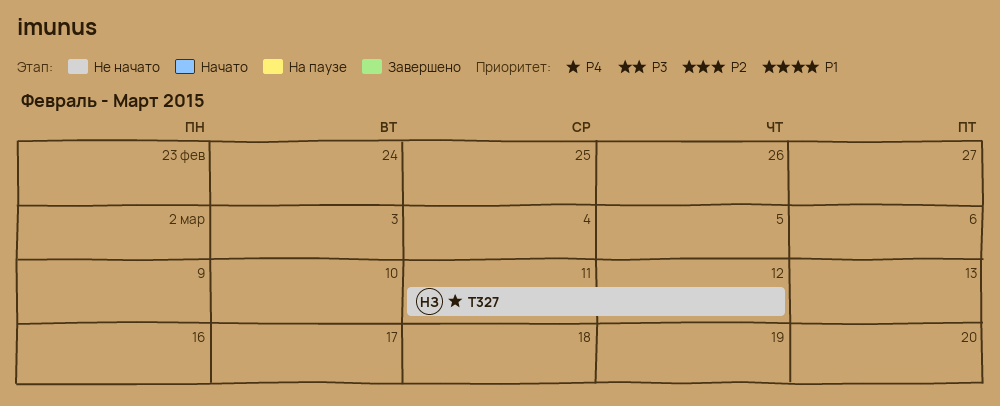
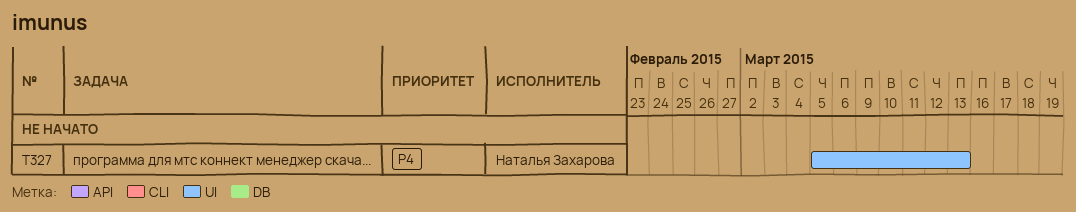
T327, start: Mar 11 -> Mar 5
T327, due: Mar 12 -> Mar 13

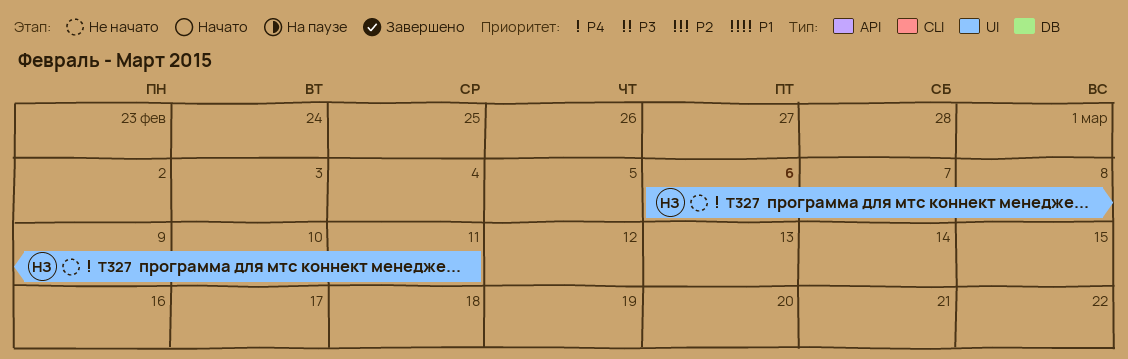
T327, start: Mar 5 -> Mar 6
T327, due: Mar 13 -> Mar 11

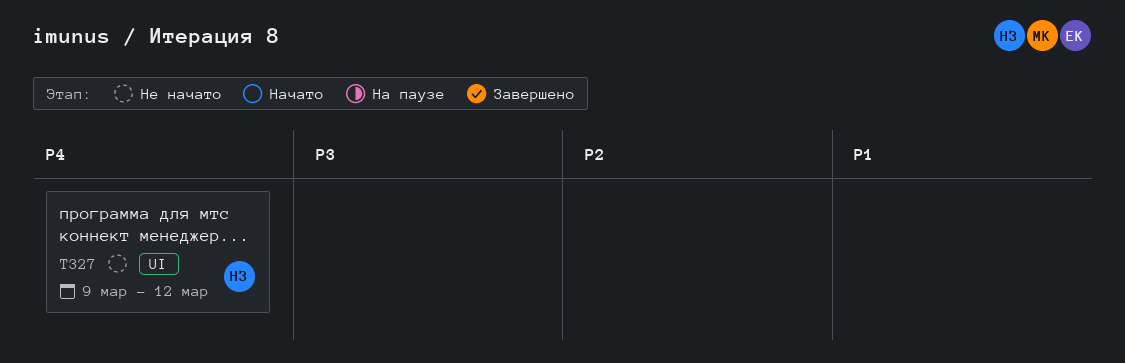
T327, start: Mar 6 -> Mar 9
T327, due: Mar 11 -> Mar 12

